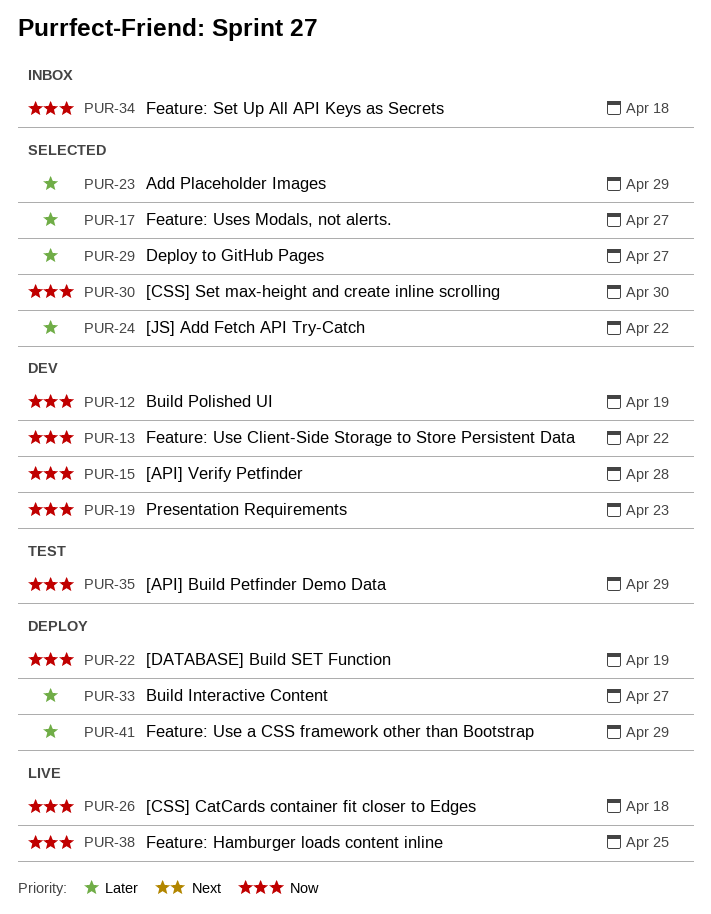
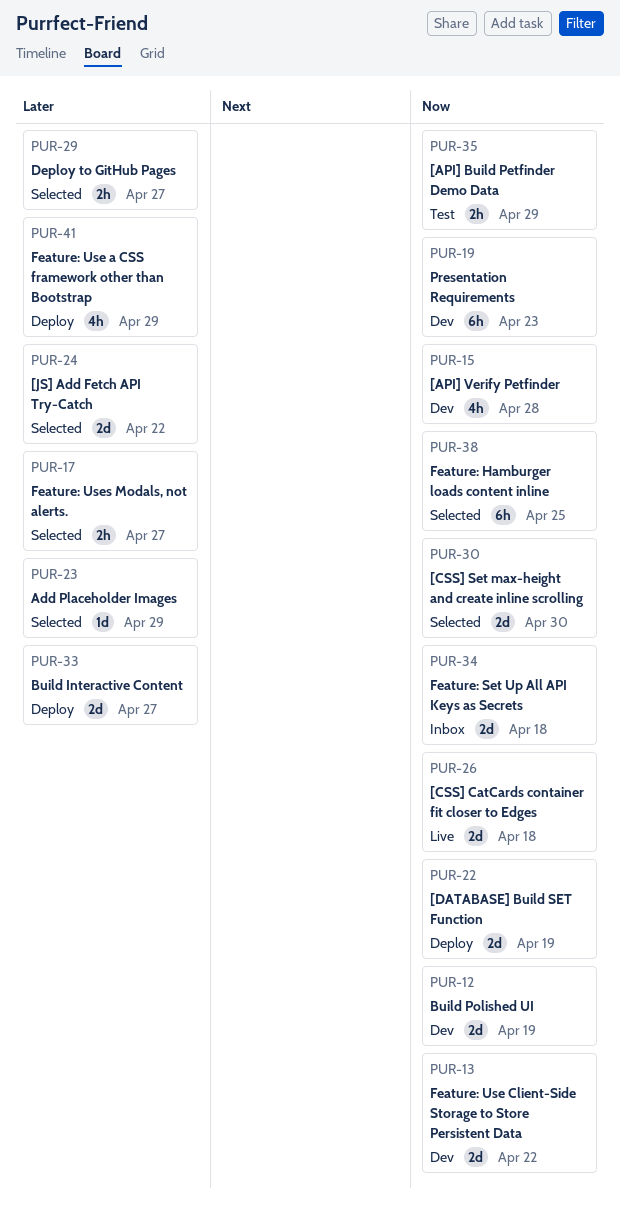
PUR-38, status: Live -> Selected

